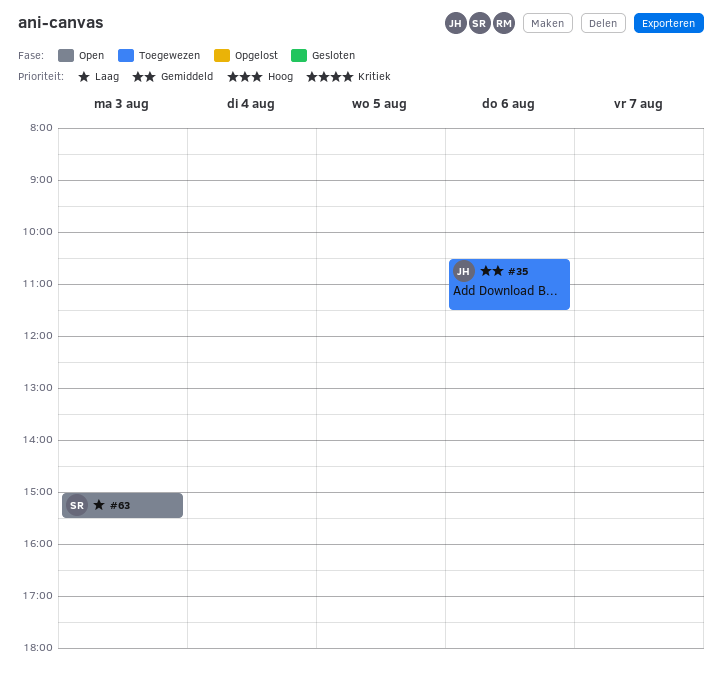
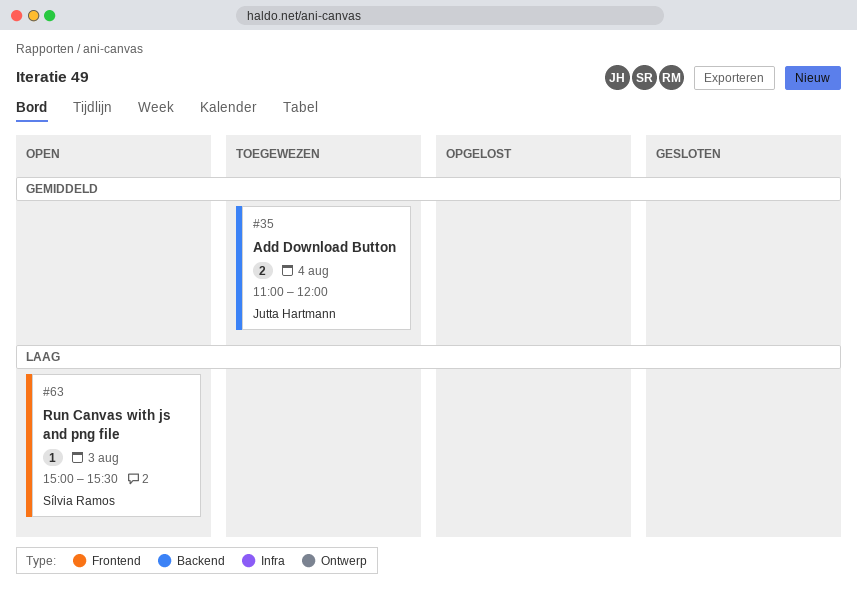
#35, day: Aug 6 -> Aug 4
#35, begins: 10:30 -> 11:00
#35, ends: 11:30 -> 12:00

